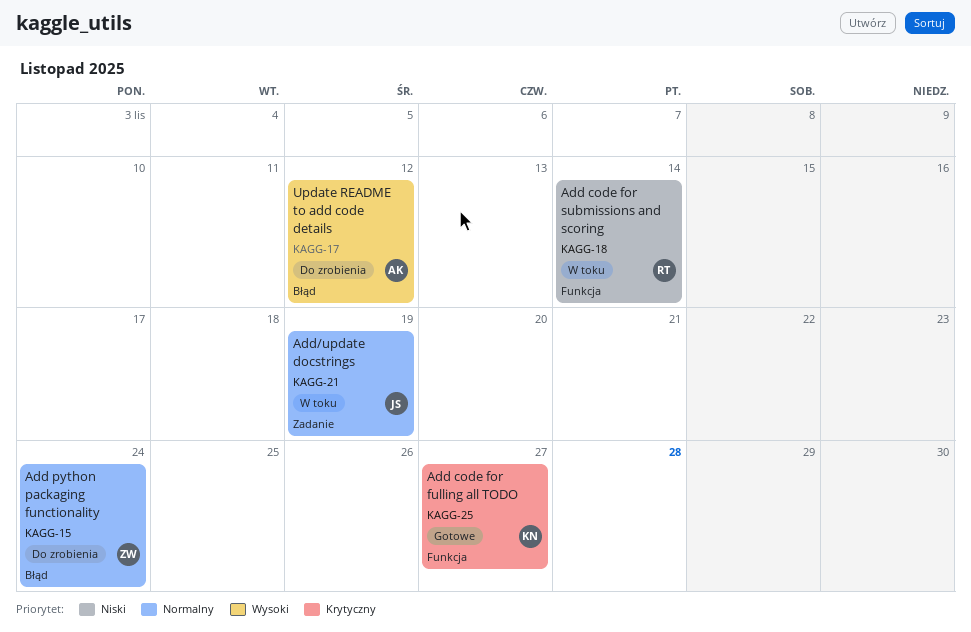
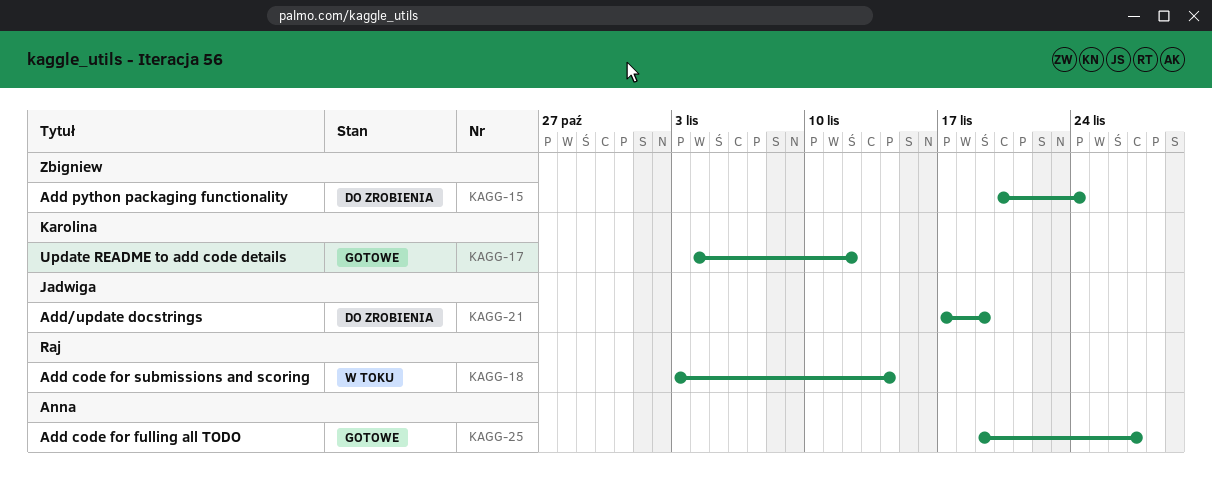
KAGG-17, status: Do zrobienia -> Gotowe
KAGG-17, owner: Anna -> Karolina
KAGG-21, status: W toku -> Do zrobienia
KAGG-25, owner: Karolina -> Anna

